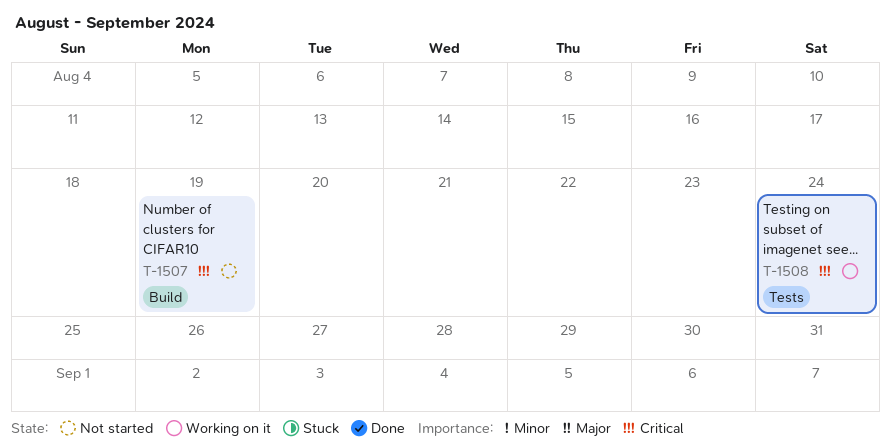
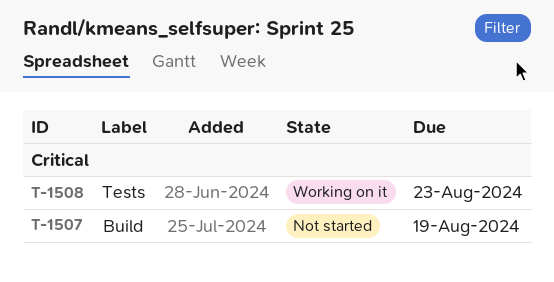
T-1508, due: Aug 24 -> Aug 23

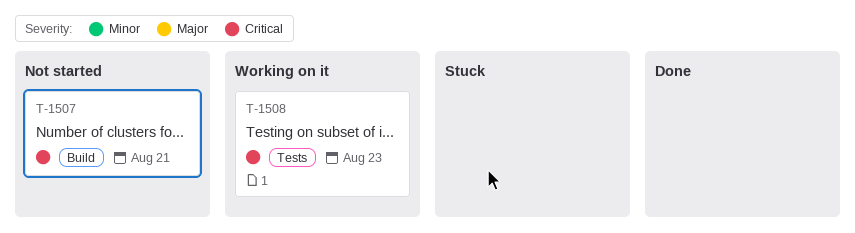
T-1507, due: Aug 19 -> Aug 21

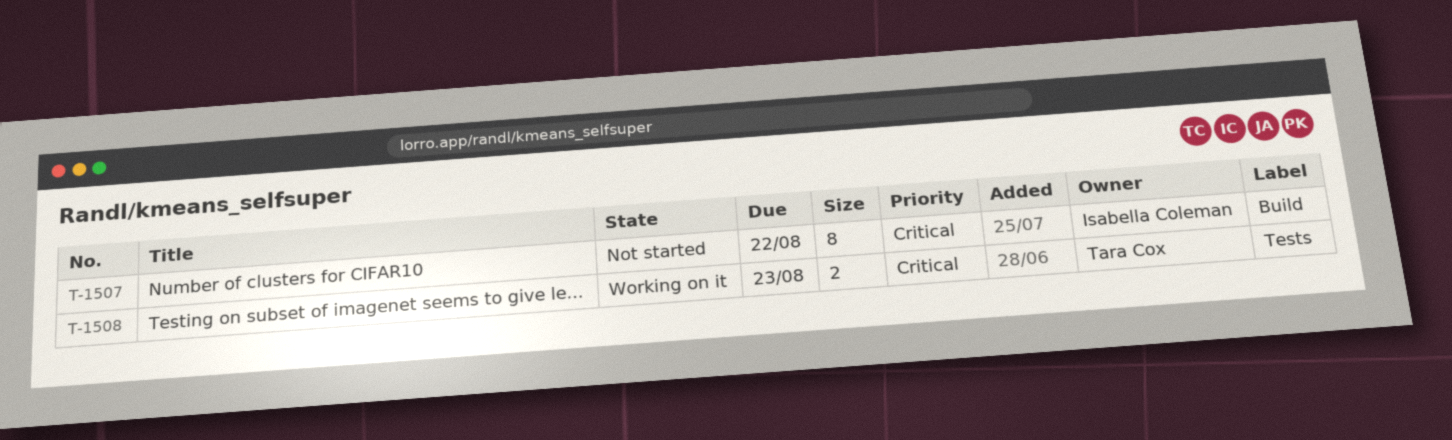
T-1507, due: Aug 21 -> Aug 22

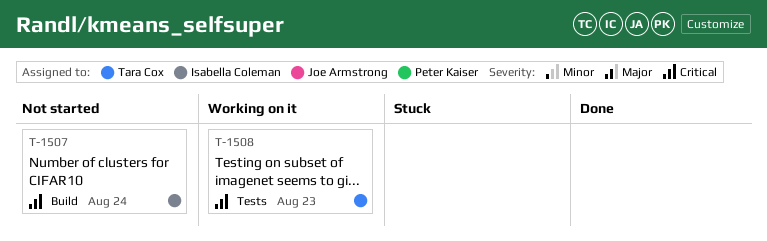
T-1507, due: Aug 22 -> Aug 24

